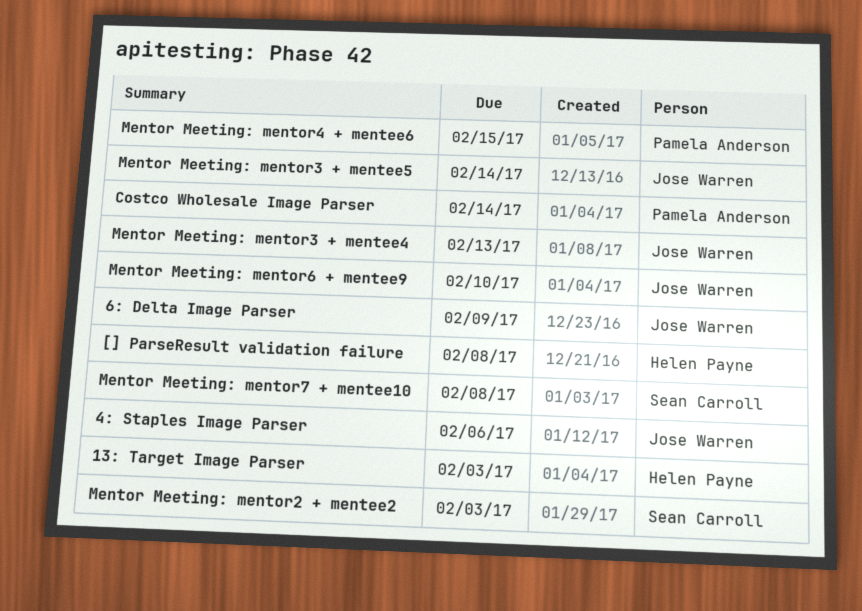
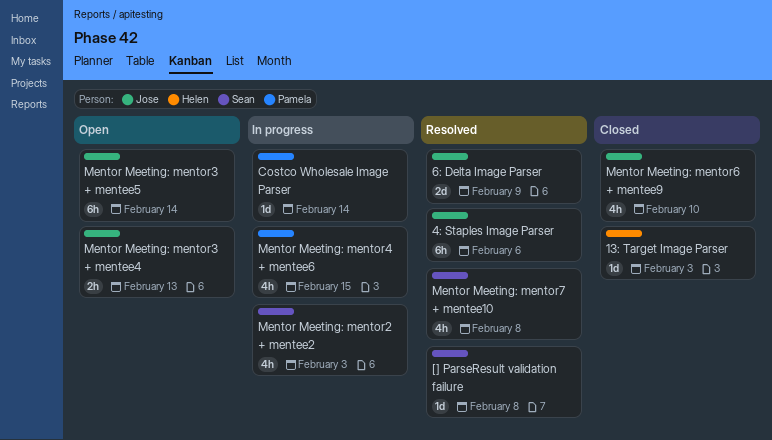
[] ParseResult validation failure, owner: Helen Payne -> Sean Carroll

